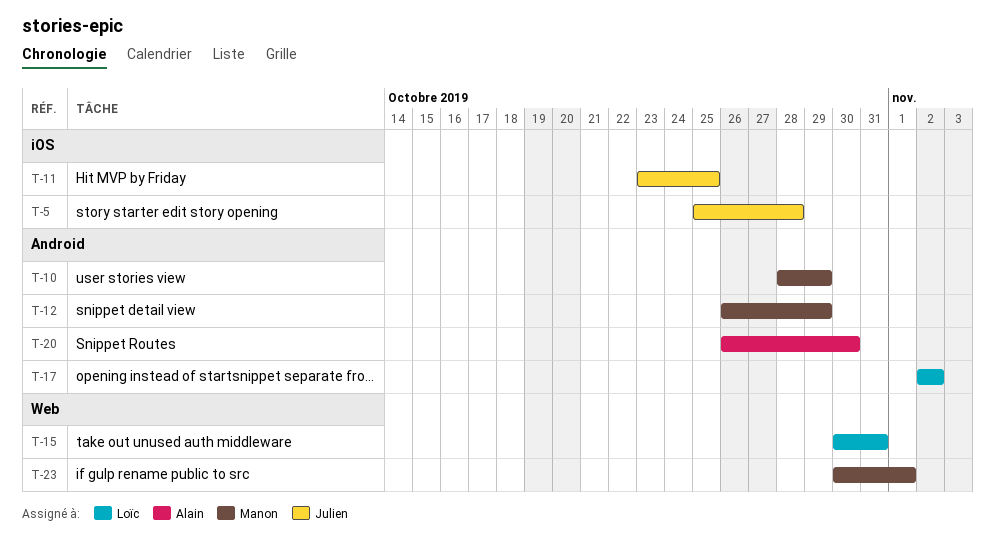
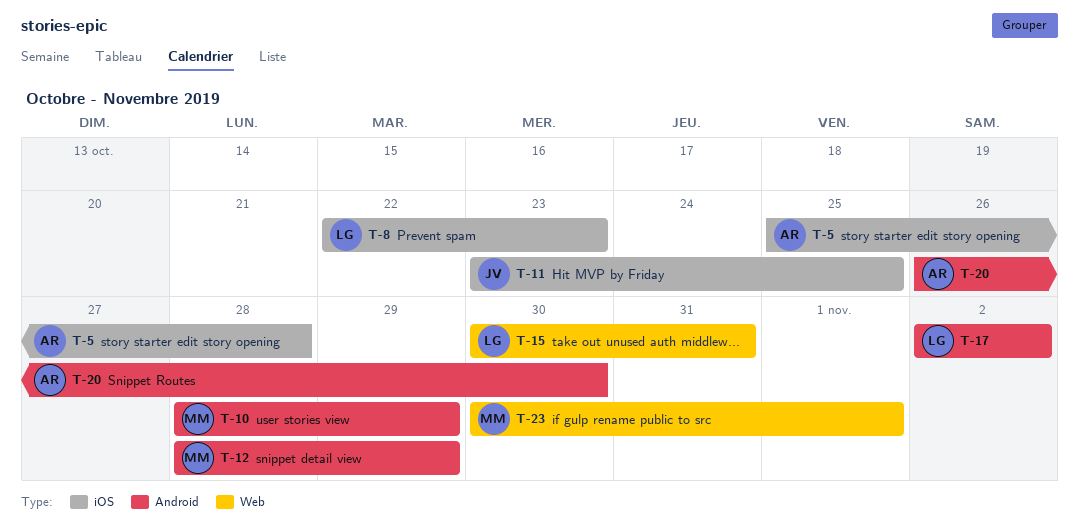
T-5, owner: Julien -> Alain
T-8: none -> present
T-12, start: Oct 26 -> Oct 28

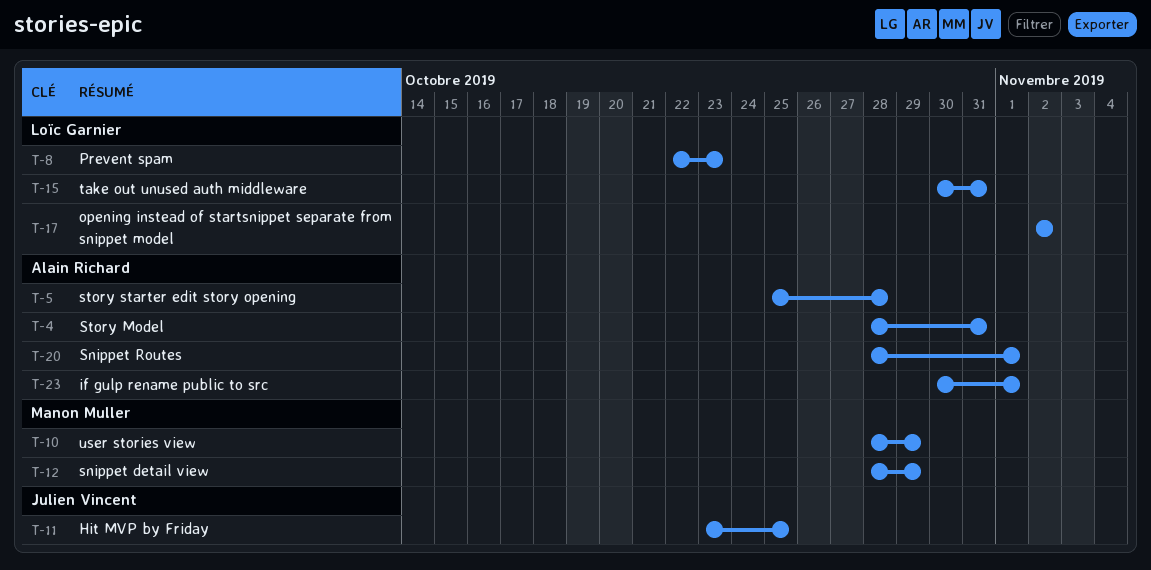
T-4: none -> present
T-20, start: Oct 26 -> Oct 28
T-20, due: Oct 30 -> Nov 1
T-23, owner: Manon Muller -> Alain Richard

